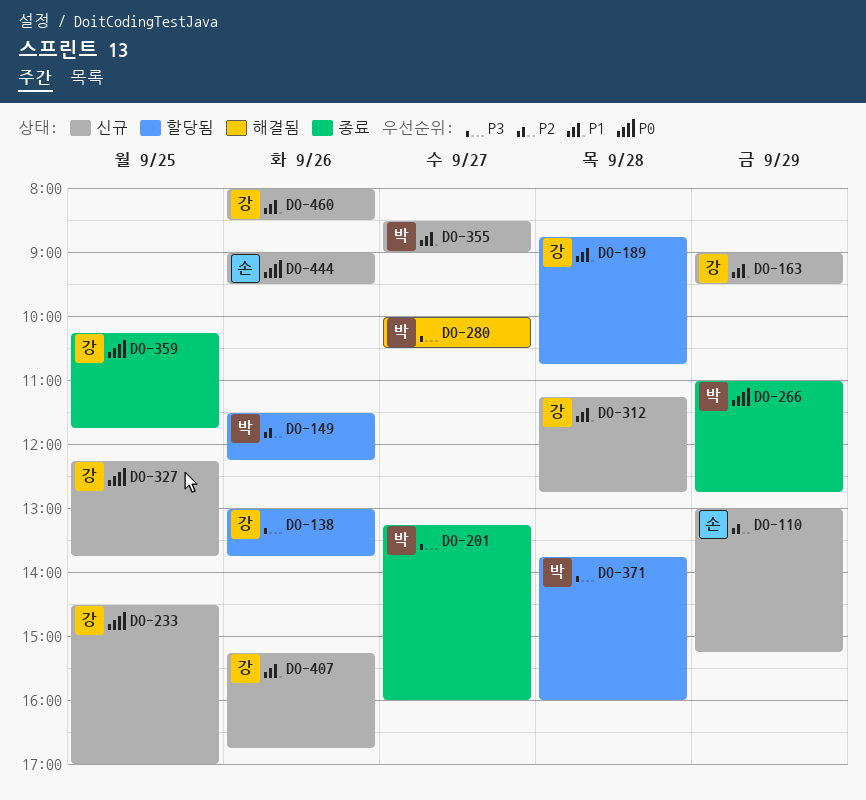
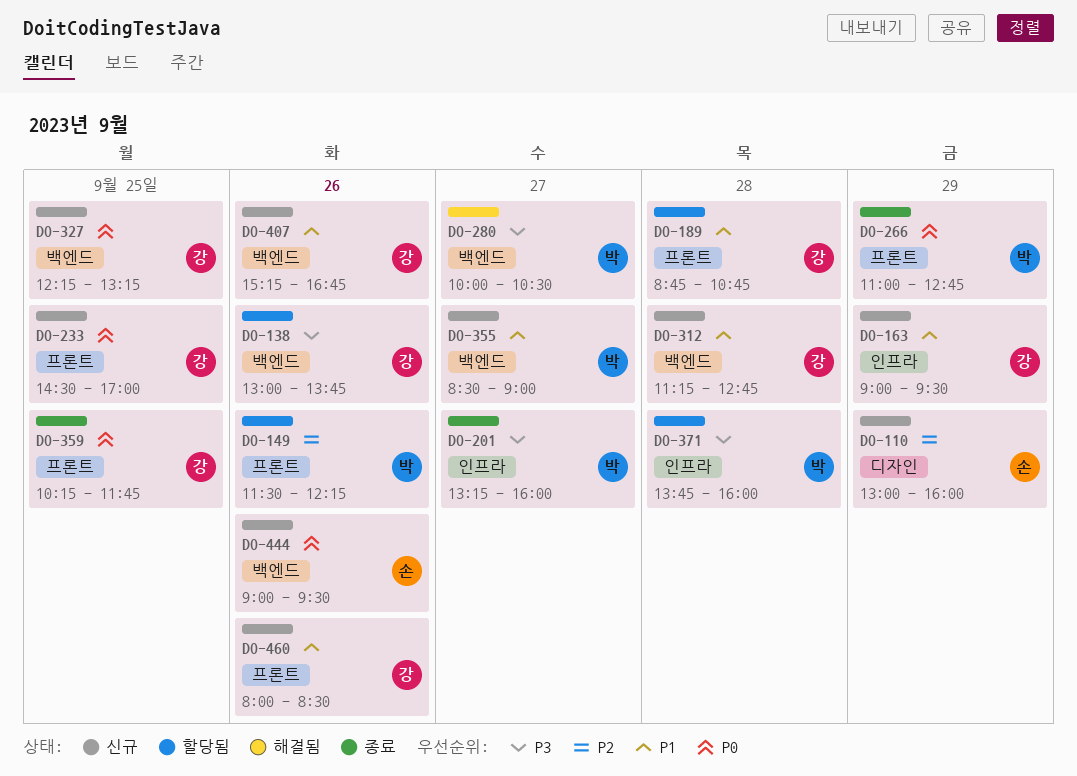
DO-110, ends: 15:15 -> 16:00
DO-327, ends: 13:45 -> 13:15

